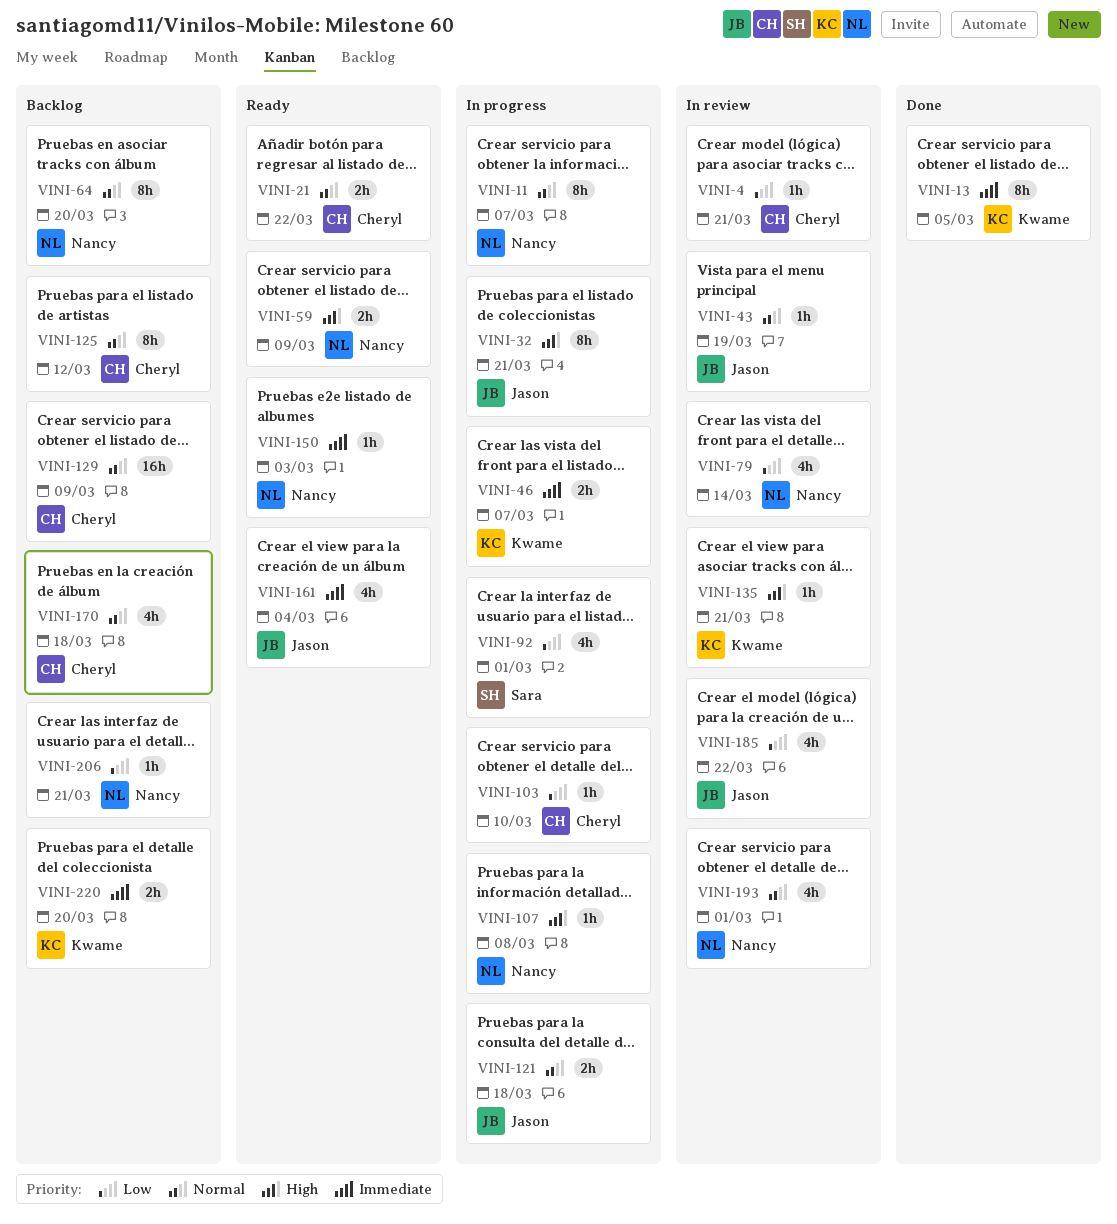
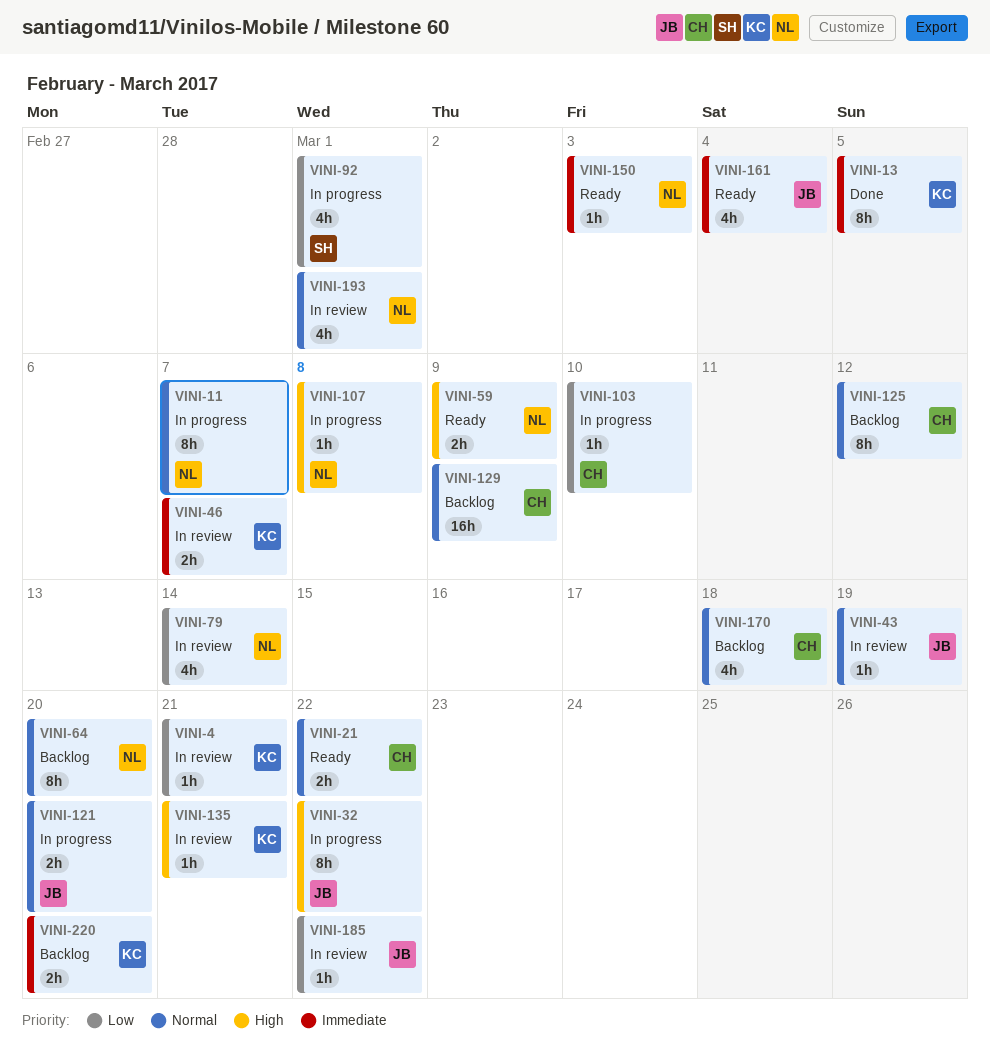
VINI-4, owner: Cheryl -> Kwame
VINI-32, due: Mar 21 -> Mar 22
VINI-46, status: In progress -> In review
VINI-121, due: Mar 18 -> Mar 20
VINI-185, estimate: 4h -> 1h
VINI-206: present -> none

